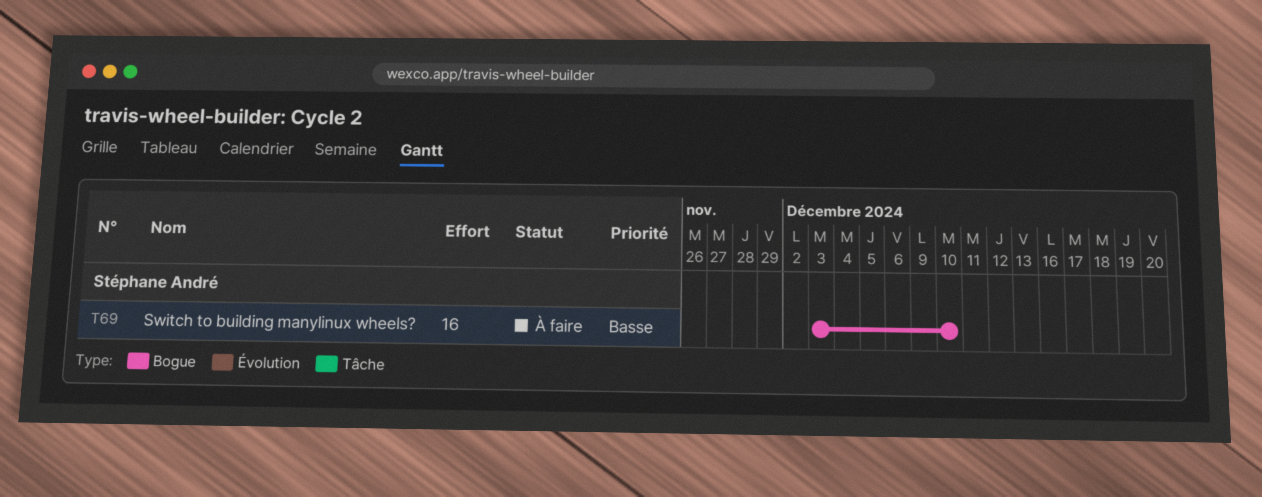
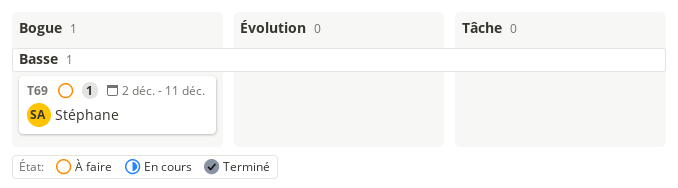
T69, estimate: 16 -> 1
T69, start: Dec 3 -> Dec 2
T69, due: Dec 10 -> Dec 11

